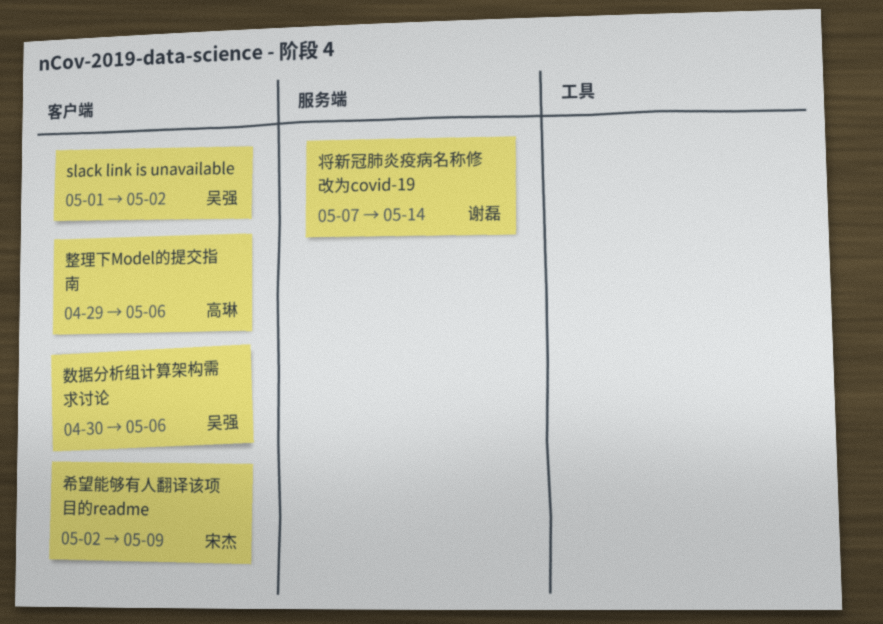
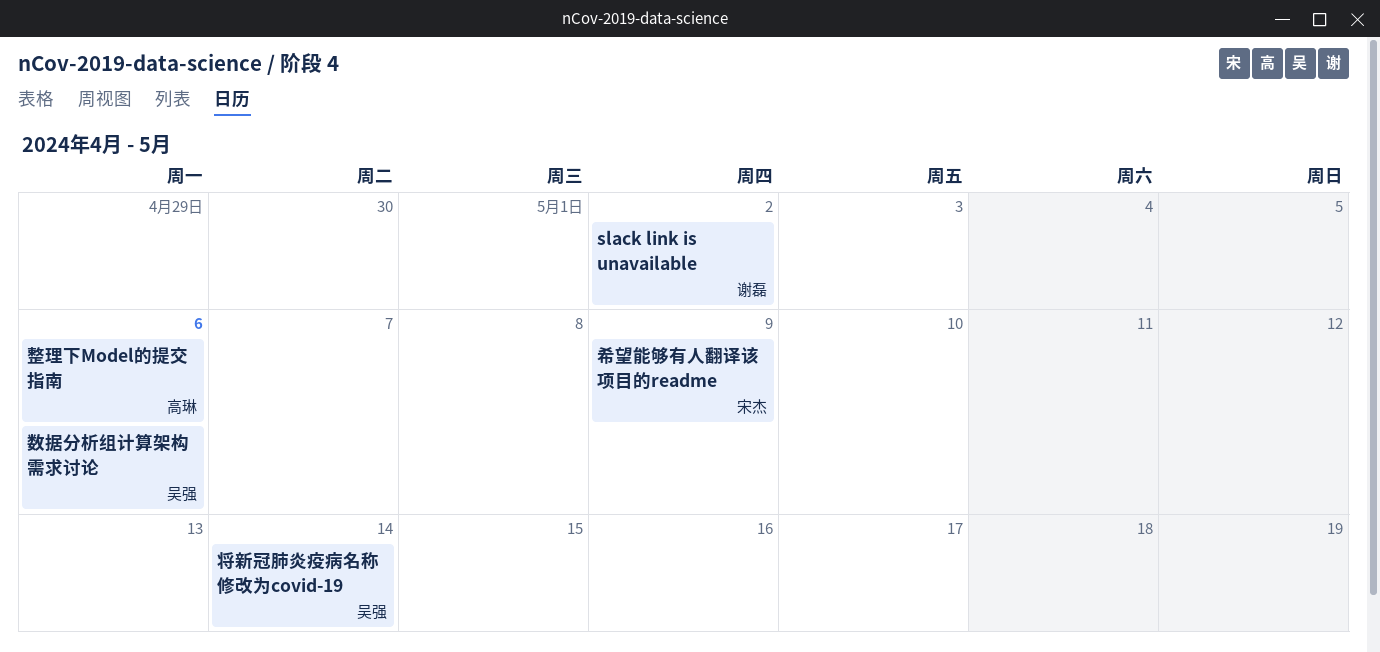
slack link is unavailable, owner: 吴强 -> 谢磊
将新冠肺炎疫病名称修改为covid-19, owner: 谢磊 -> 吴强

